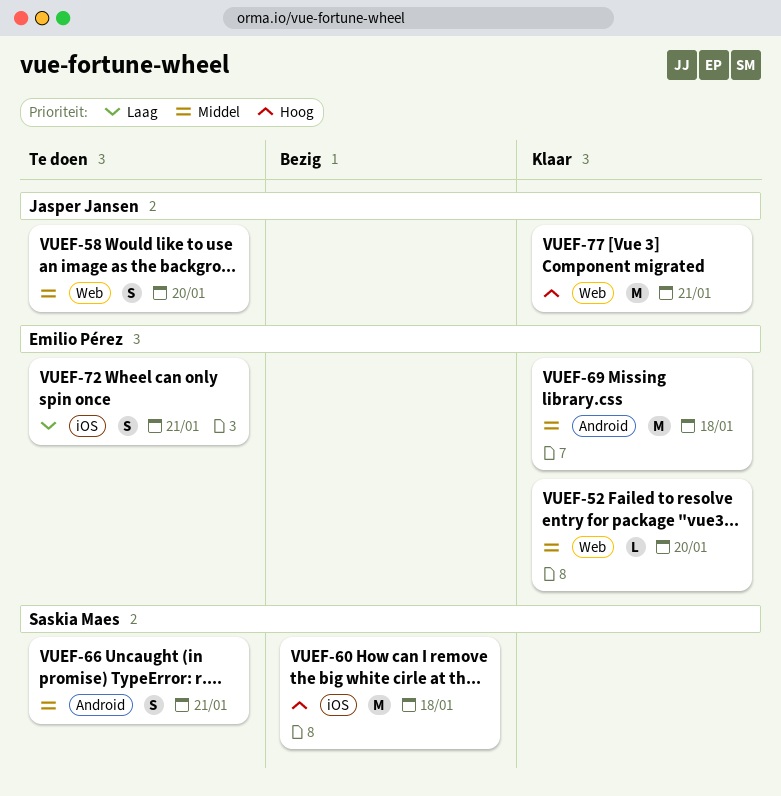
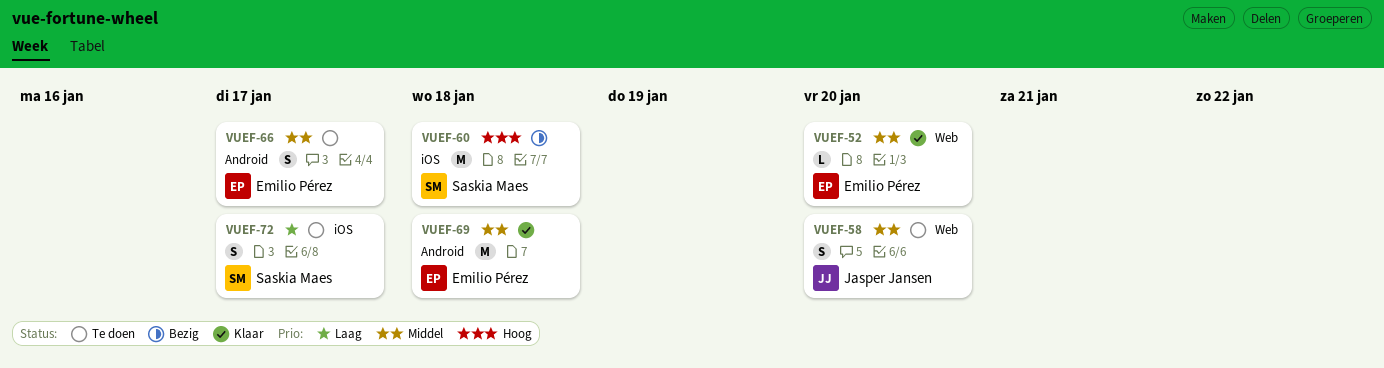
VUEF-66, owner: Saskia Maes -> Emilio Pérez
VUEF-66, due: Jan 21 -> Jan 17
VUEF-72, owner: Emilio Pérez -> Saskia Maes
VUEF-72, due: Jan 21 -> Jan 17
VUEF-77: present -> none

